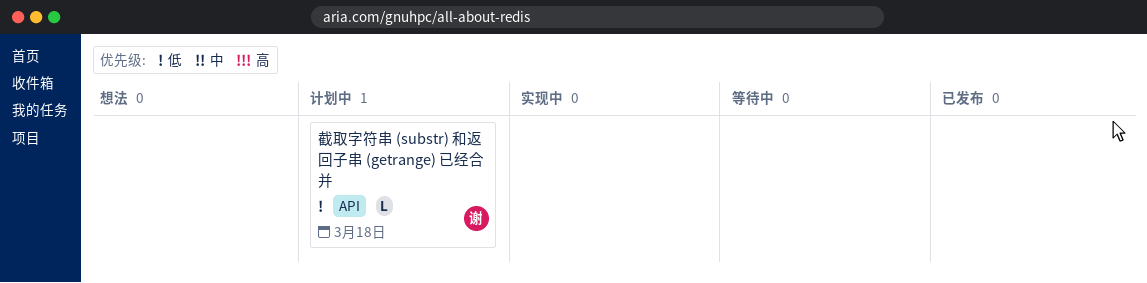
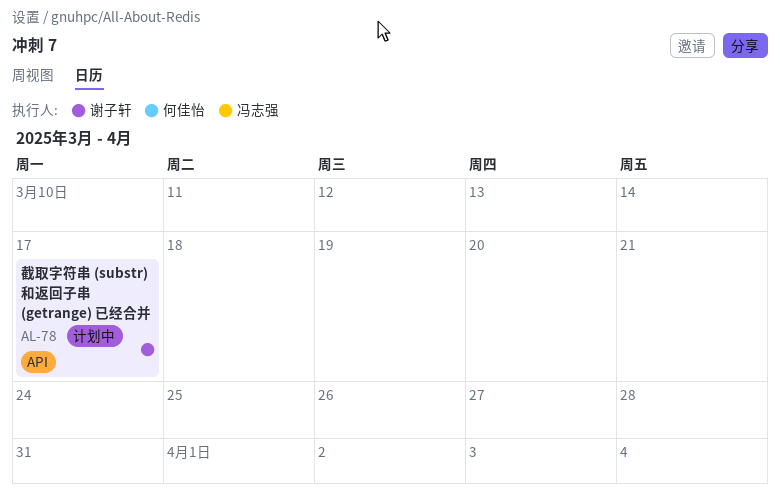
截取字符串 (substr) 和返回子串 (getrange) 已经合并, due: Mar 18 -> Mar 17

